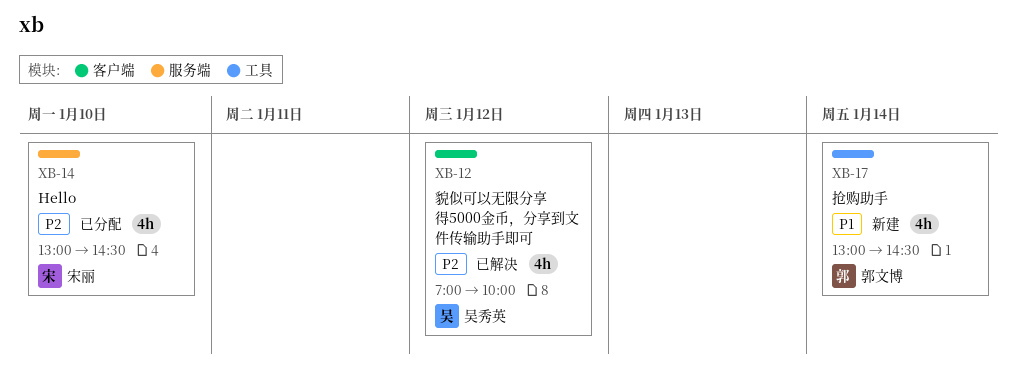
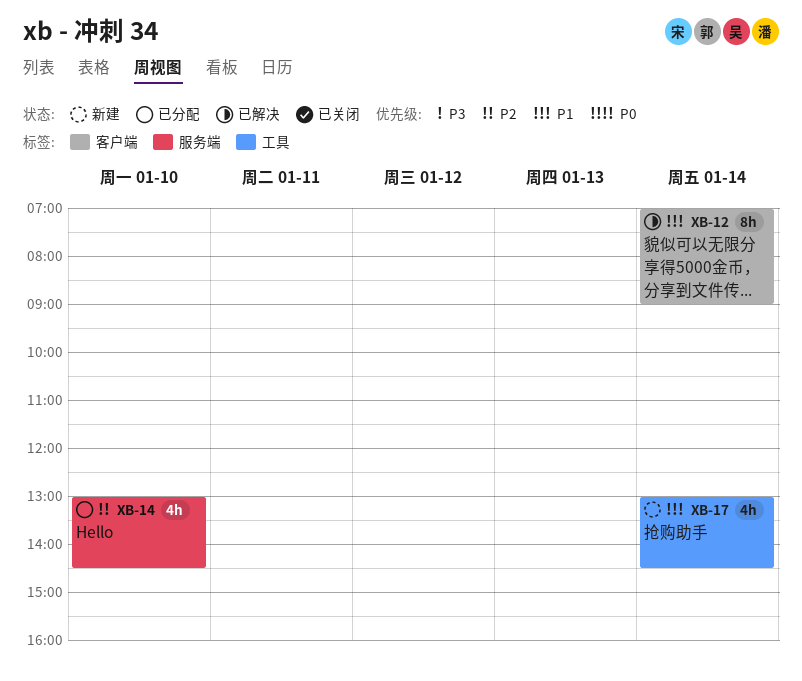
XB-12, priority: P2 -> P1
XB-12, estimate: 4h -> 8h
XB-12, day: Jan 12 -> Jan 14
XB-12, ends: 10:00 -> 09:00

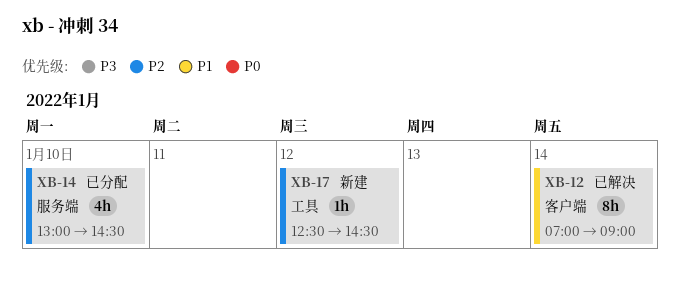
XB-17, priority: P1 -> P2
XB-17, estimate: 4h -> 1h
XB-17, day: Jan 14 -> Jan 12
XB-17, begins: 13:00 -> 12:30

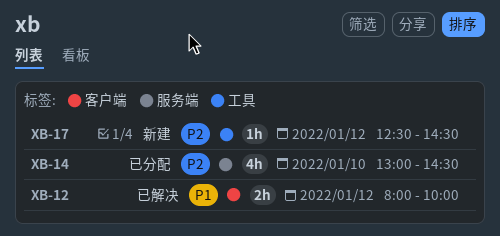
XB-12, estimate: 8h -> 2h
XB-12, day: Jan 14 -> Jan 12
XB-12, begins: 07:00 -> 08:00
XB-12, ends: 09:00 -> 10:00

